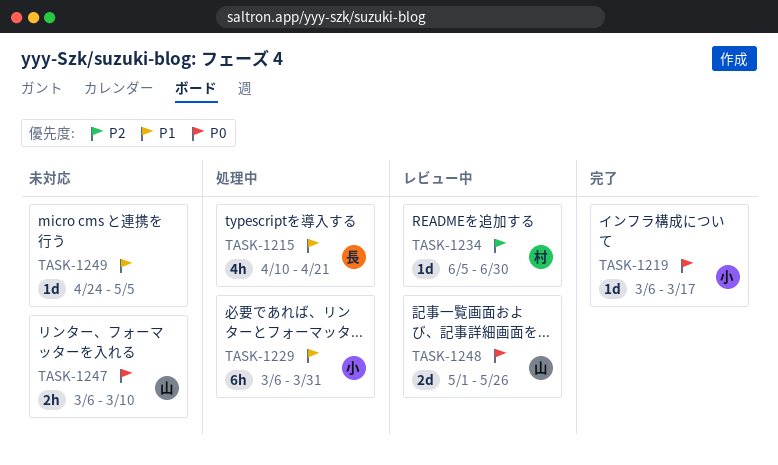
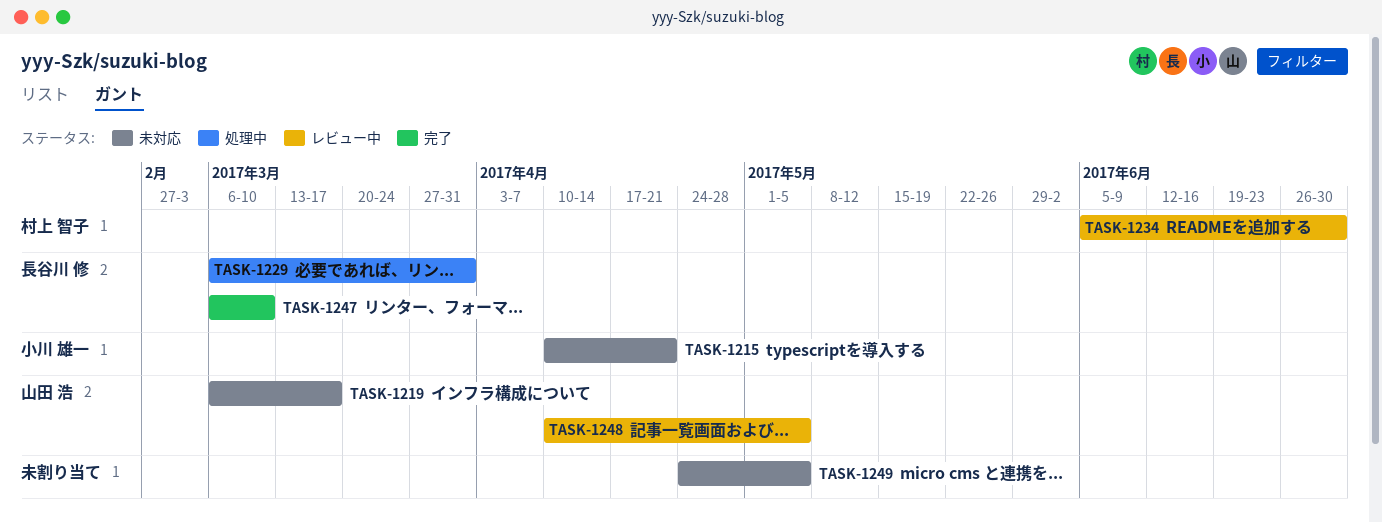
TASK-1215, status: 処理中 -> 未対応
TASK-1215, owner: 長谷川 修 -> 小川 雄一
TASK-1219, status: 完了 -> 未対応
TASK-1219, owner: 小川 雄一 -> 山田 浩
TASK-1229, owner: 小川 雄一 -> 長谷川 修
TASK-1247, status: 未対応 -> 完了
TASK-1247, owner: 山田 浩 -> 長谷川 修
TASK-1248, start: May 1 -> Apr 10
TASK-1248, due: May 26 -> May 5

